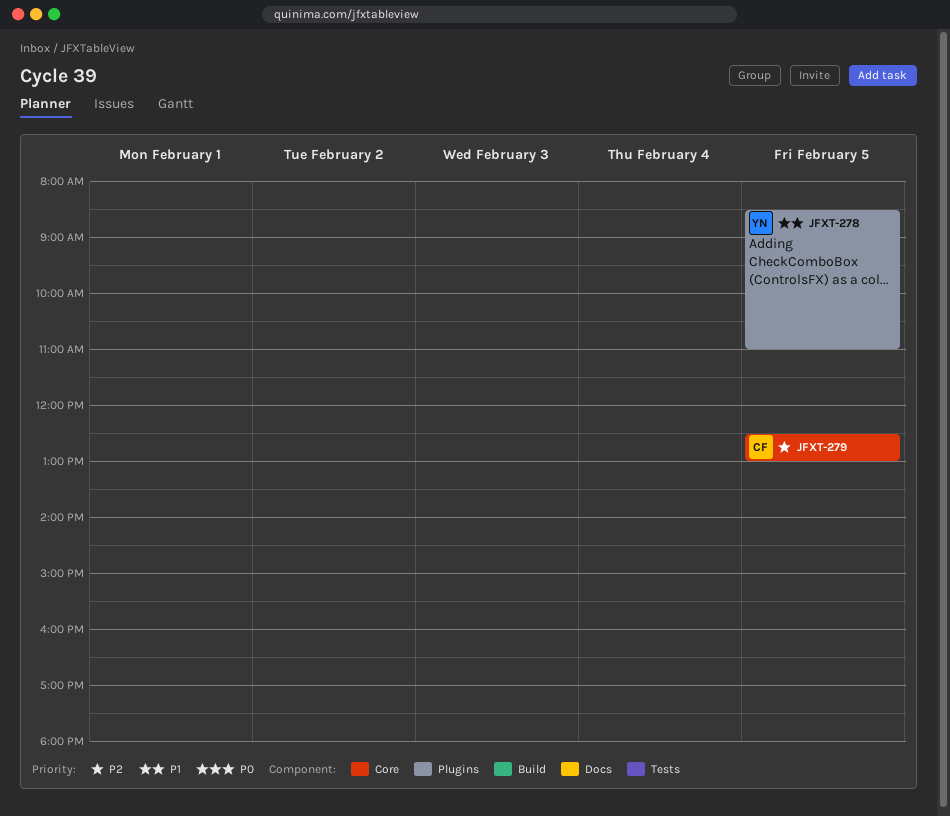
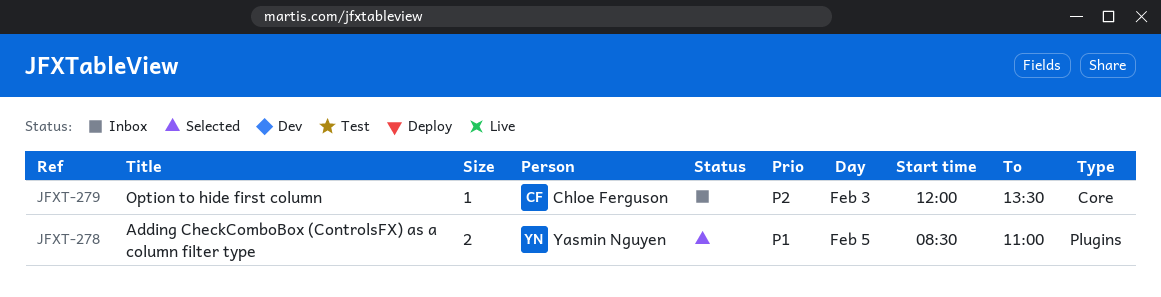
JFXT-279, day: Feb 5 -> Feb 3
JFXT-279, begins: 12:30 -> 12:00
JFXT-279, ends: 13:00 -> 13:30

